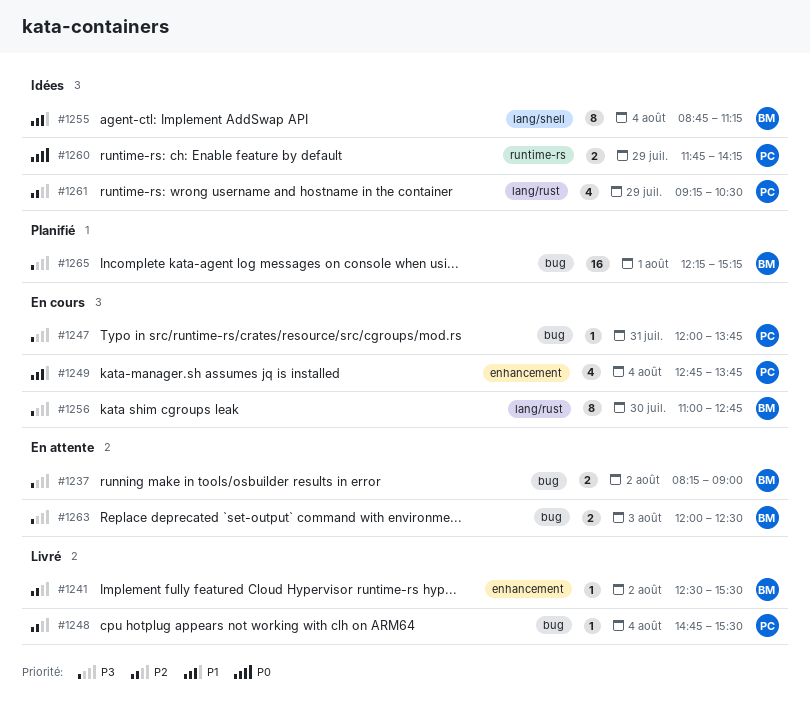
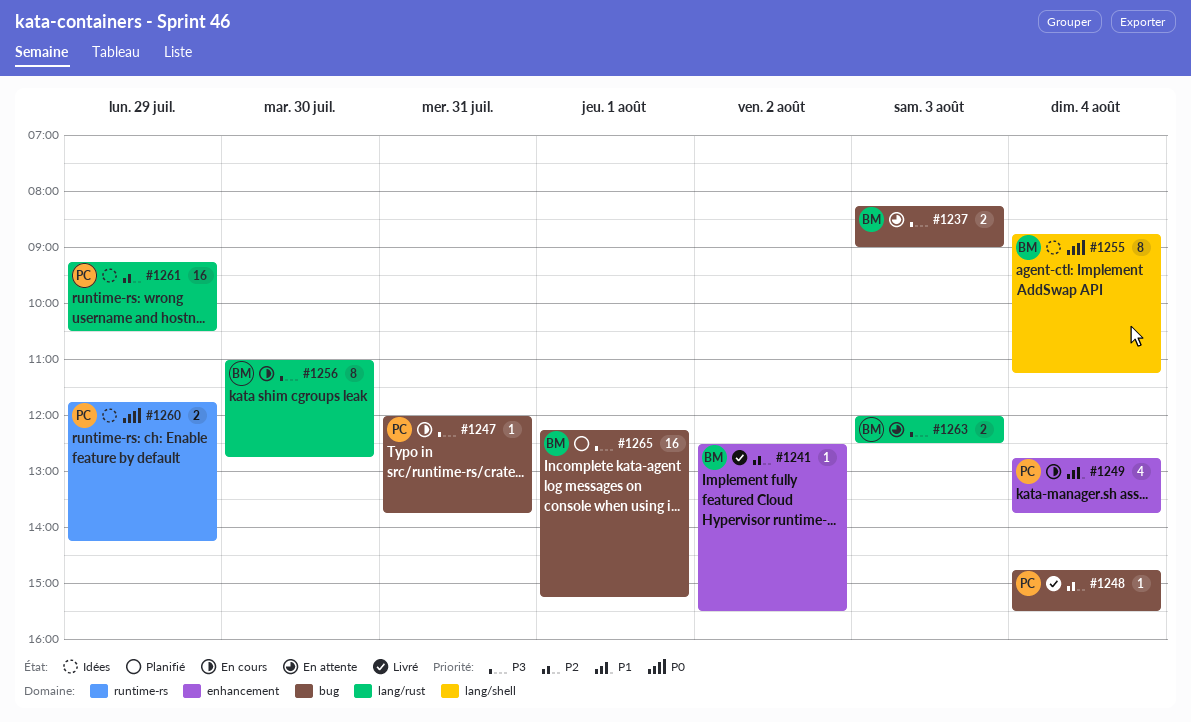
#1237, day: Aug 2 -> Aug 3
#1255, priority: P1 -> P0
#1261, estimate: 4 -> 16
#1263, label: bug -> lang/rust

